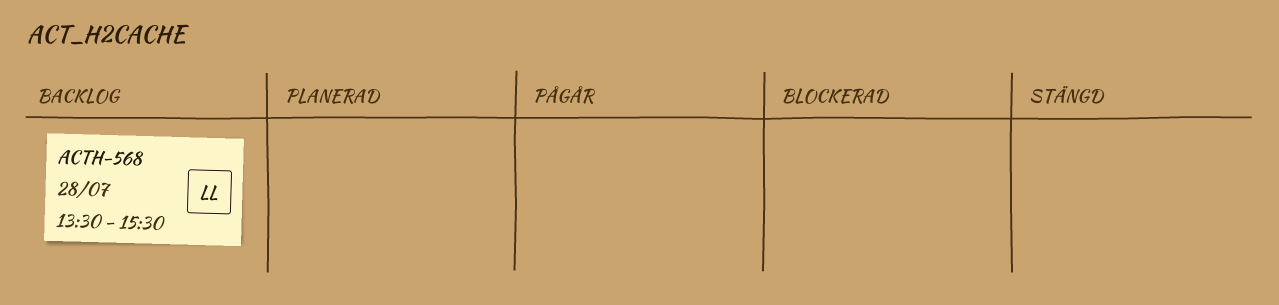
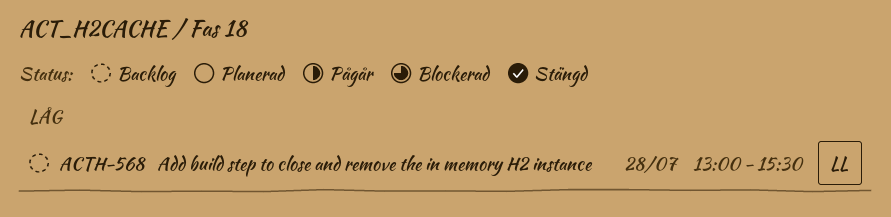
ACTH-568, begins: 13:30 -> 13:00

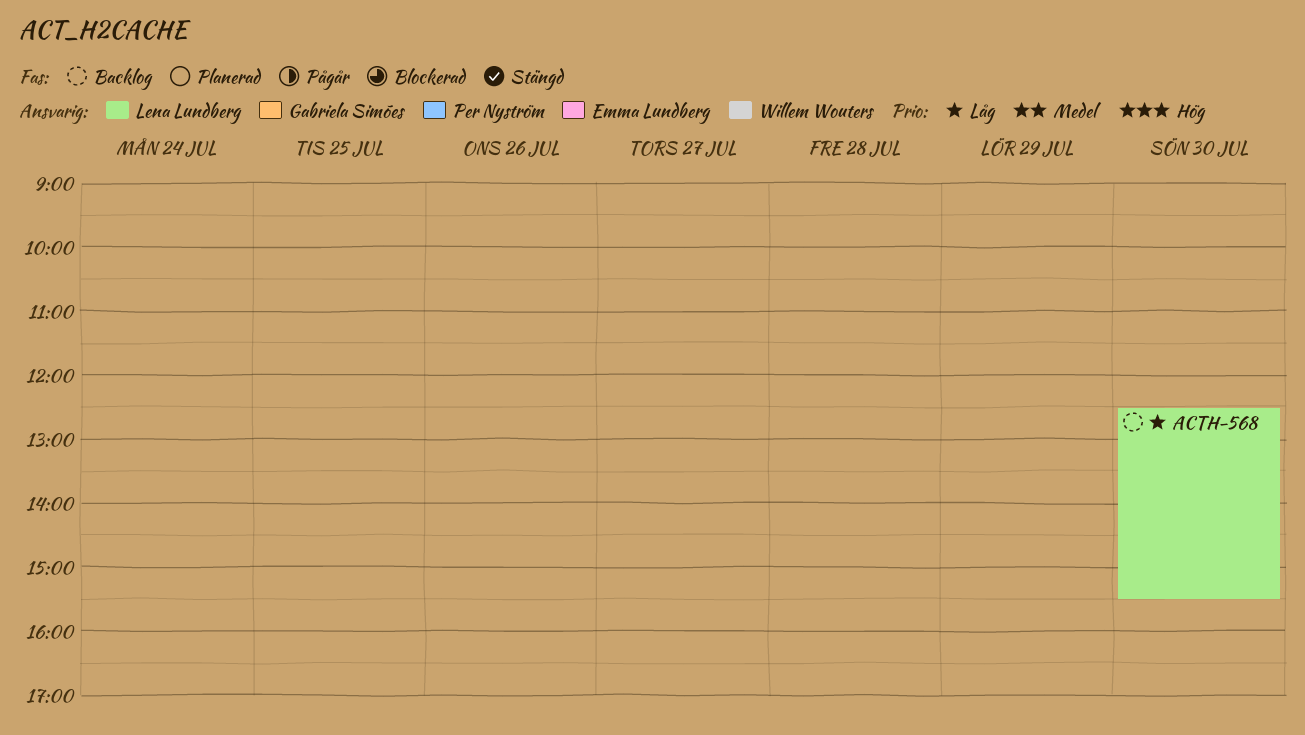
ACTH-568, day: Jul 28 -> Jul 30
ACTH-568, begins: 13:00 -> 12:30

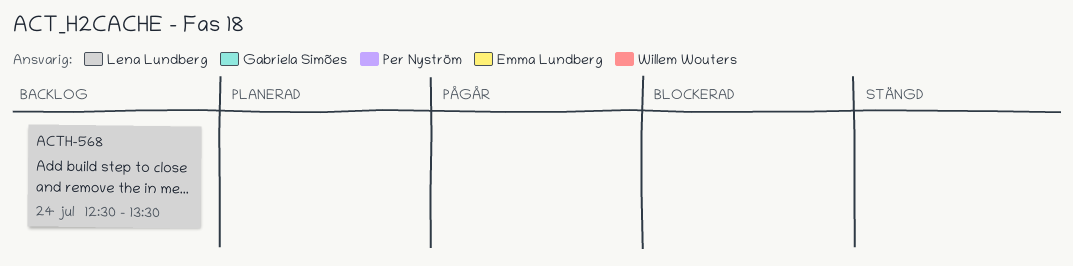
ACTH-568, day: Jul 30 -> Jul 24
ACTH-568, ends: 15:30 -> 13:30

